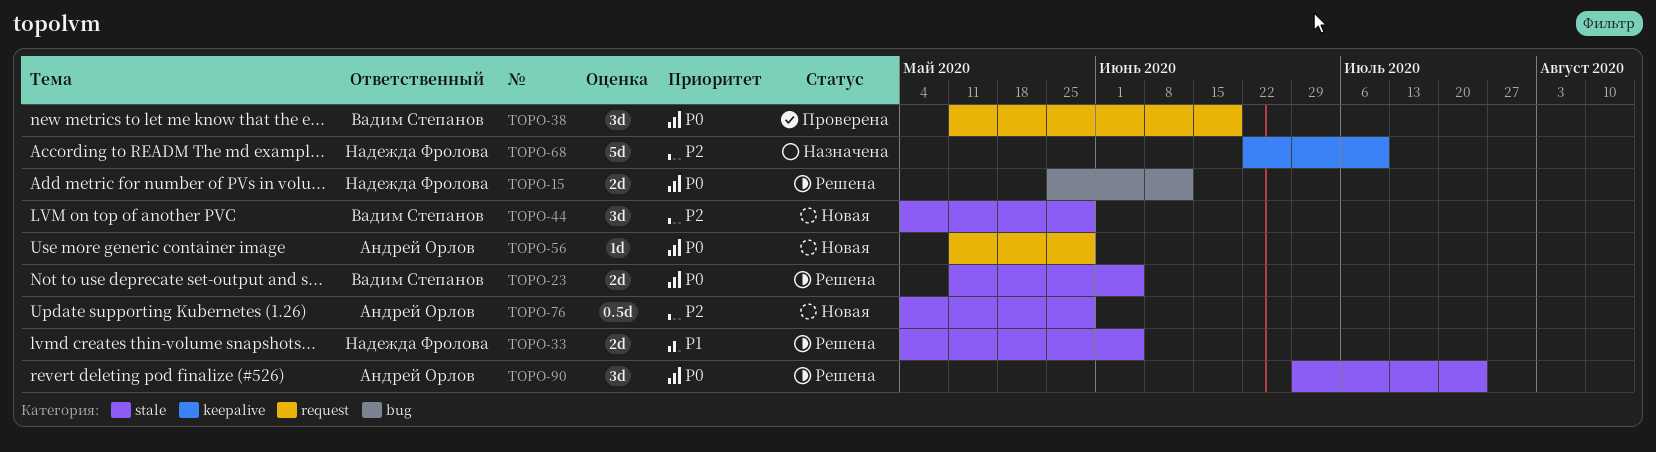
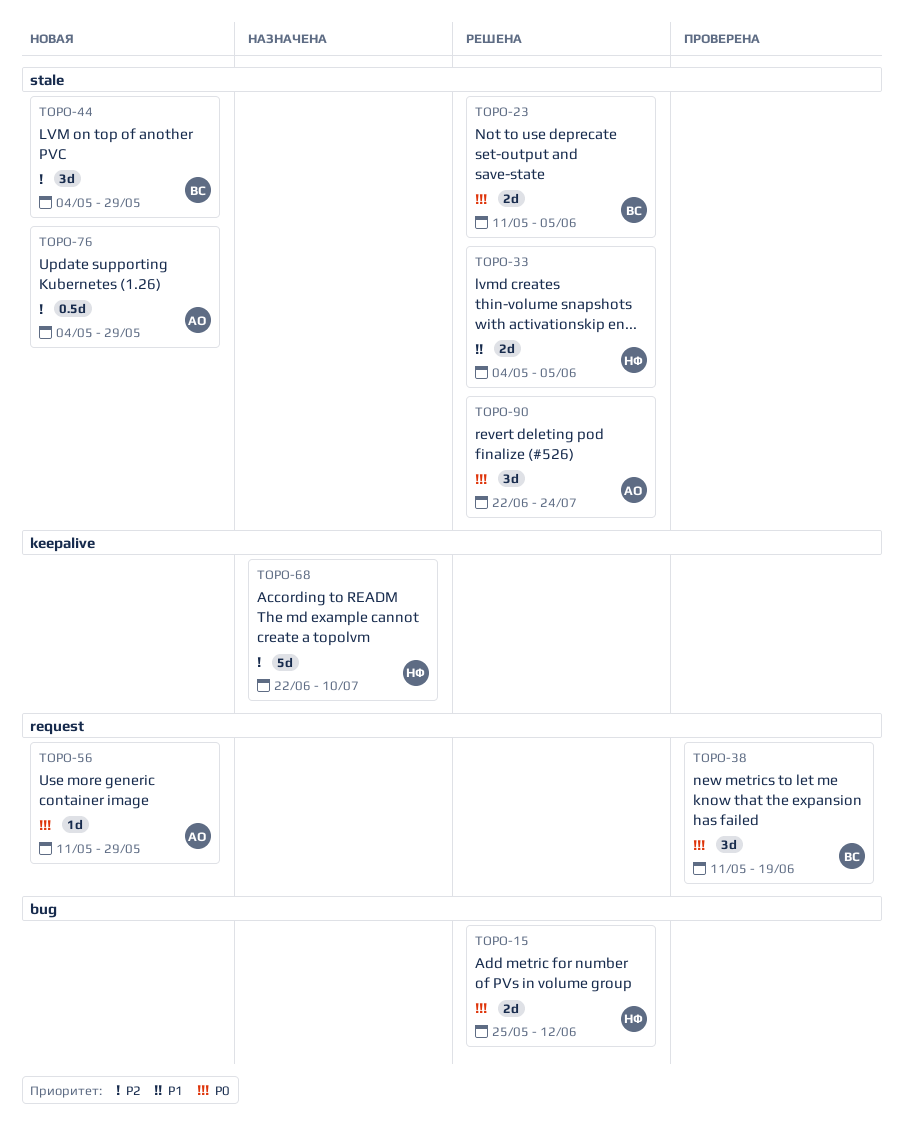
TOPO-90, start: Jun 29 -> Jun 22

